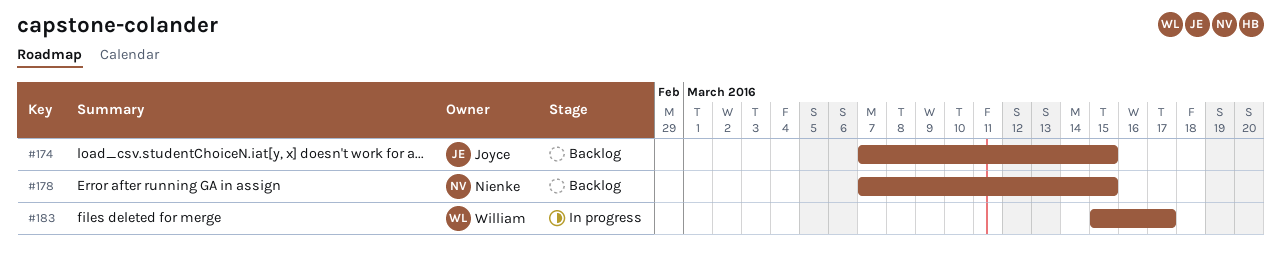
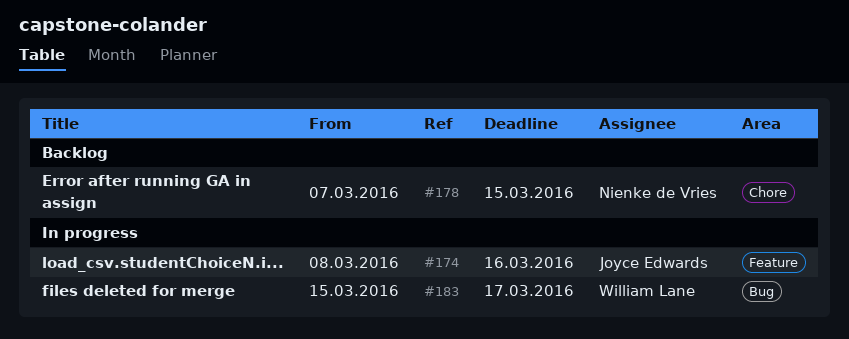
#174, status: Backlog -> In progress
#174, start: Mar 7 -> Mar 8
#174, due: Mar 15 -> Mar 16

